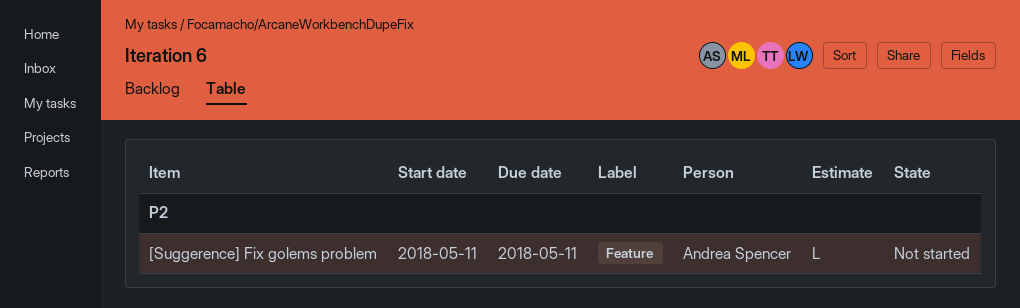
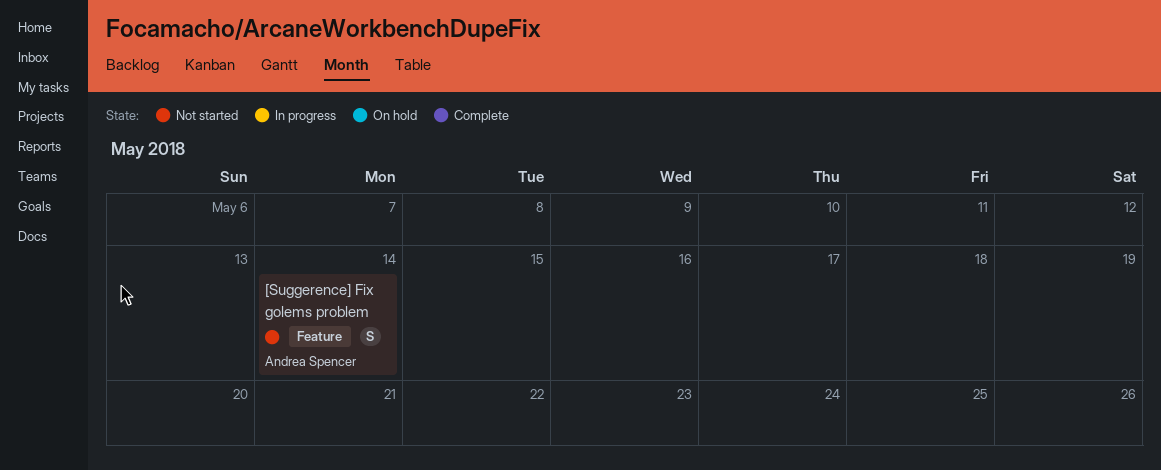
[Suggerence] Fix golems problem, estimate: L -> S
[Suggerence] Fix golems problem, due: May 11 -> May 14

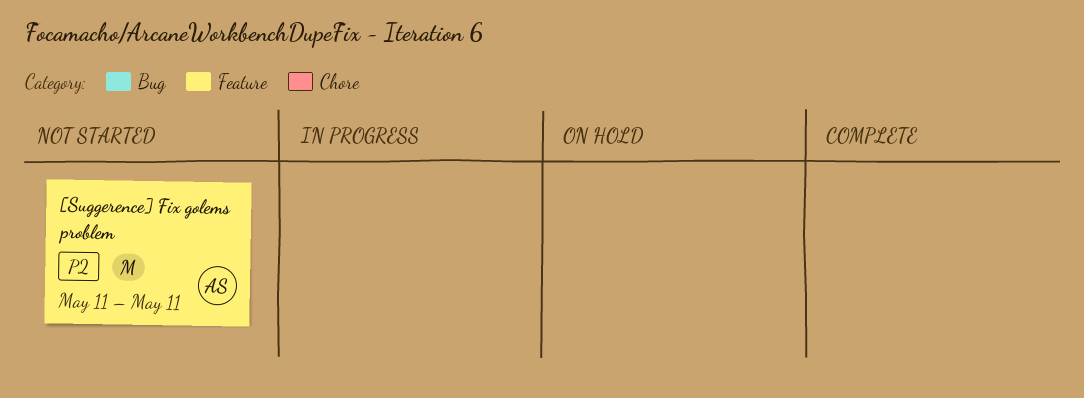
[Suggerence] Fix golems problem, estimate: S -> M
[Suggerence] Fix golems problem, due: May 14 -> May 11

